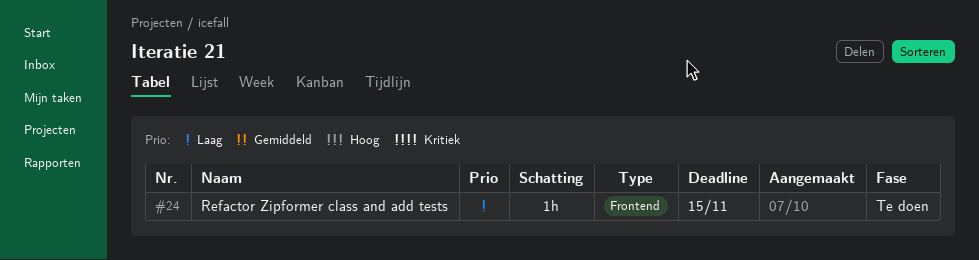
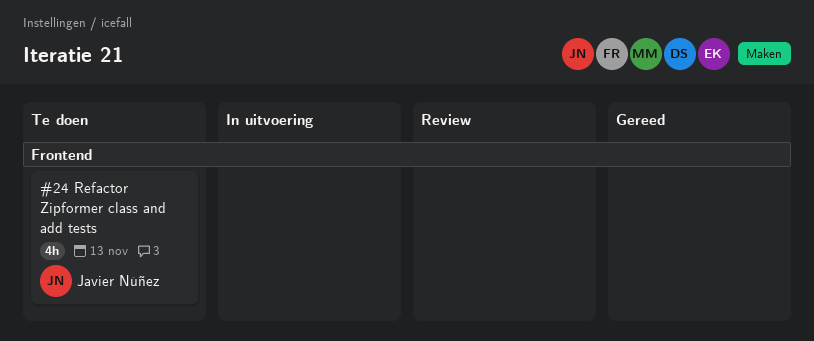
#24, estimate: 1h -> 4h
#24, due: Nov 15 -> Nov 13

